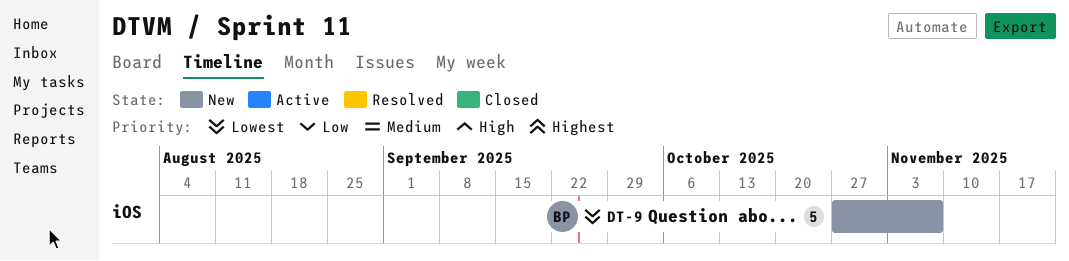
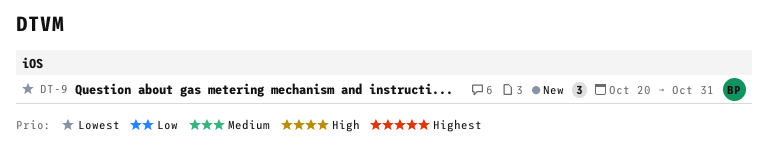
DT-9, estimate: 5 -> 3
DT-9, start: Oct 27 -> Oct 20
DT-9, due: Nov 7 -> Oct 31

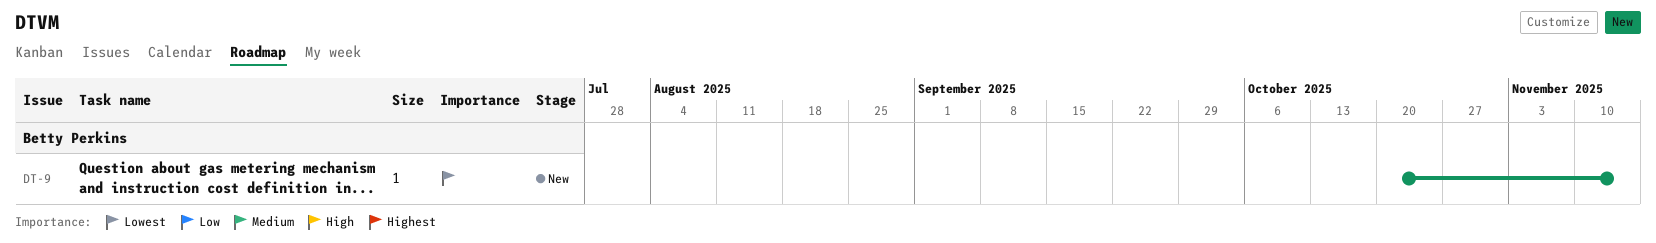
DT-9, estimate: 3 -> 1
DT-9, due: Oct 31 -> Nov 14

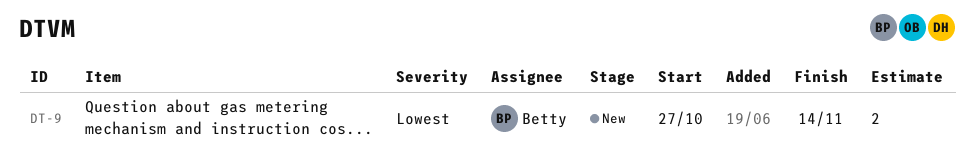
DT-9, estimate: 1 -> 2
DT-9, start: Oct 20 -> Oct 27

